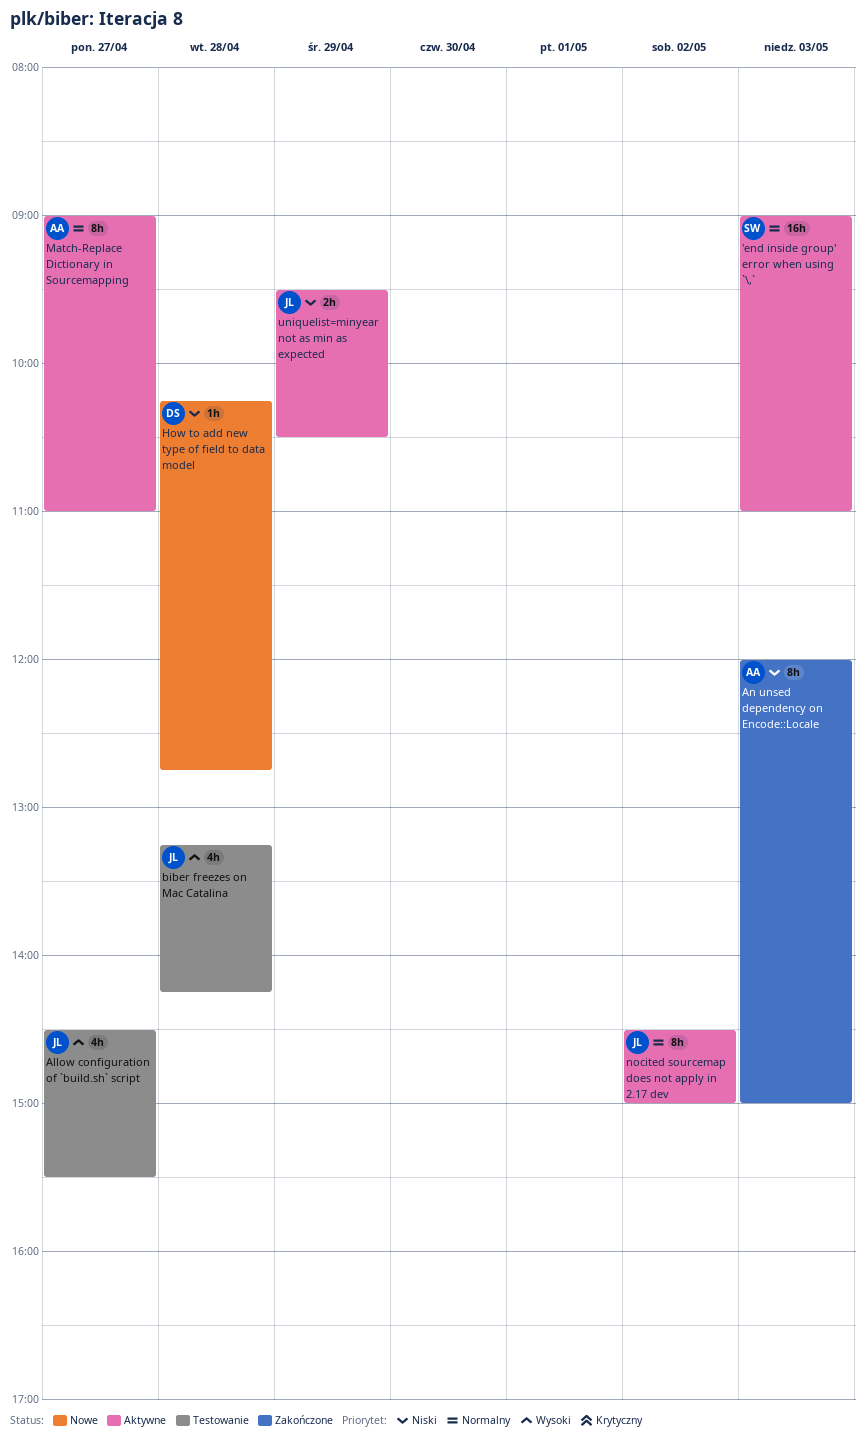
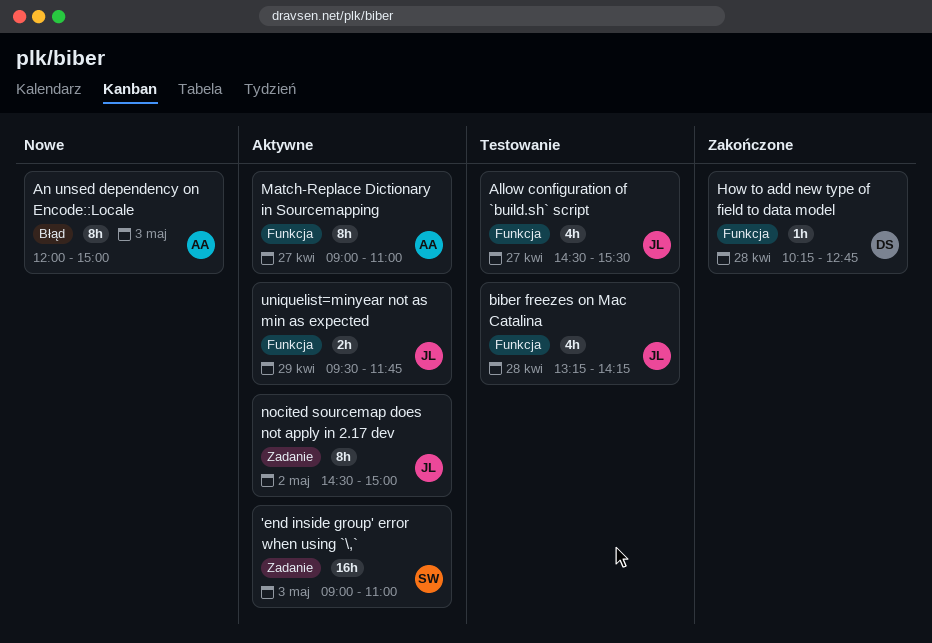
An unsed dependency on Encode::Locale, status: Zakończone -> Nowe
How to add new type of field to data model, status: Nowe -> Zakończone
uniquelist=minyear not as min as expected, ends: 10:30 -> 11:45

